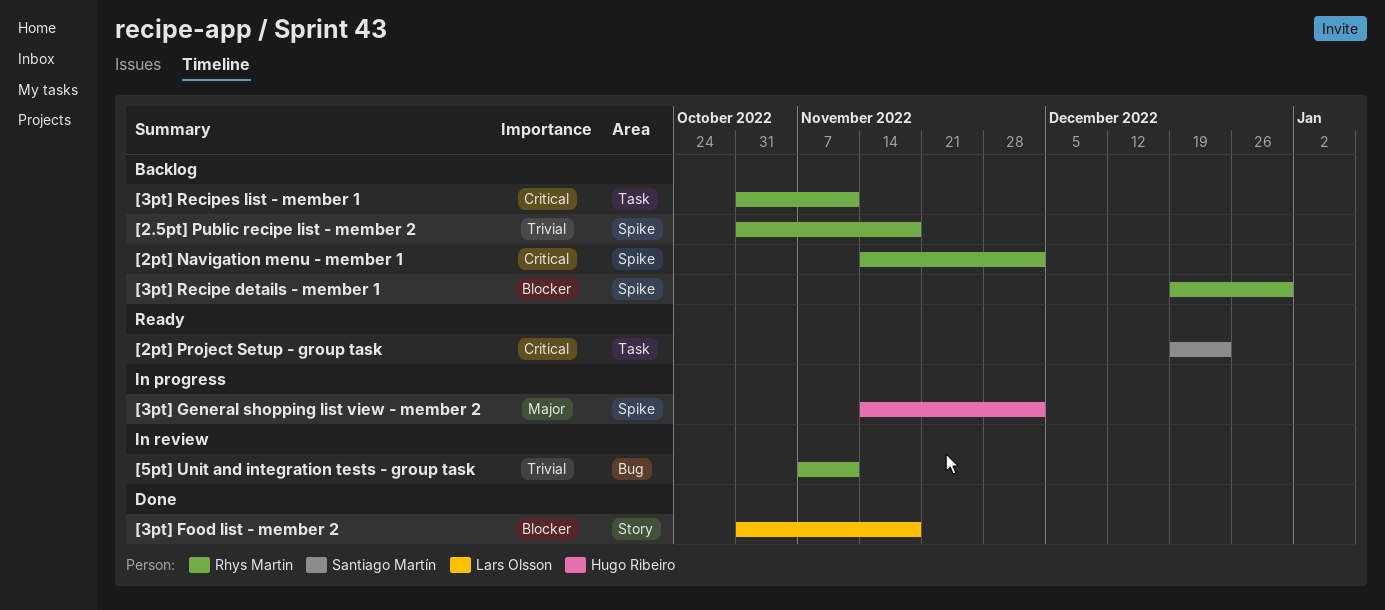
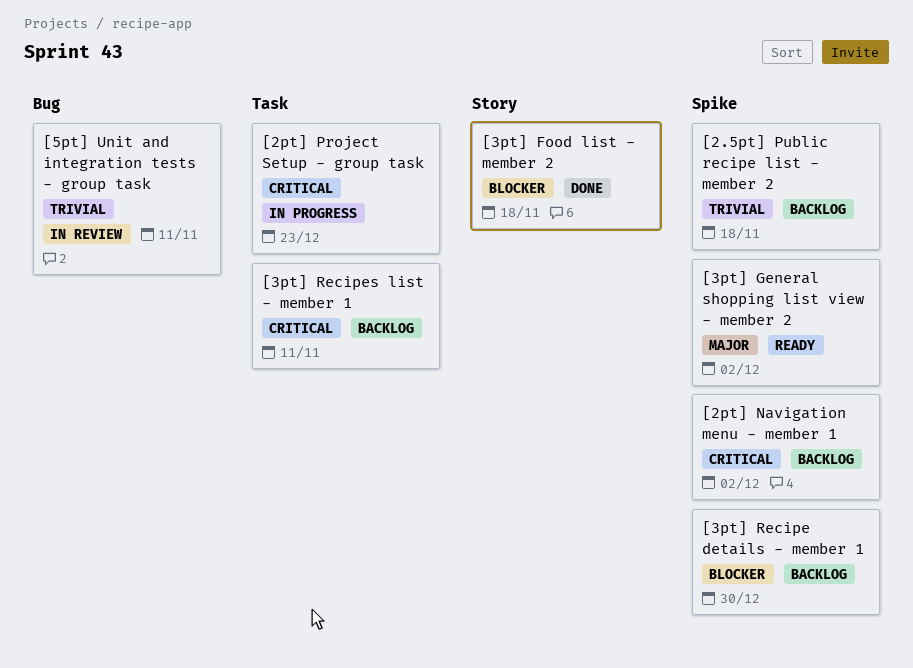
[2pt] Project Setup - group task, status: Ready -> In progress
[3pt] General shopping list view - member 2, status: In progress -> Ready

